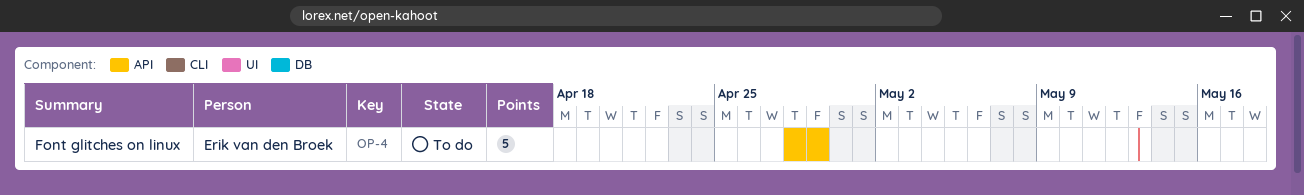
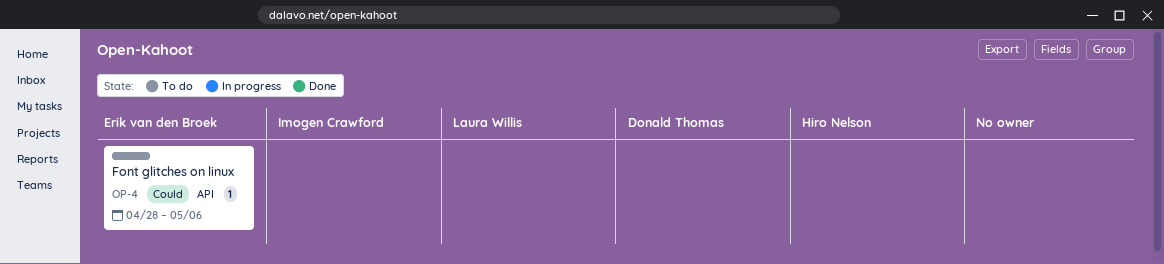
OP-4, estimate: 5 -> 1
OP-4, due: Apr 29 -> May 6

